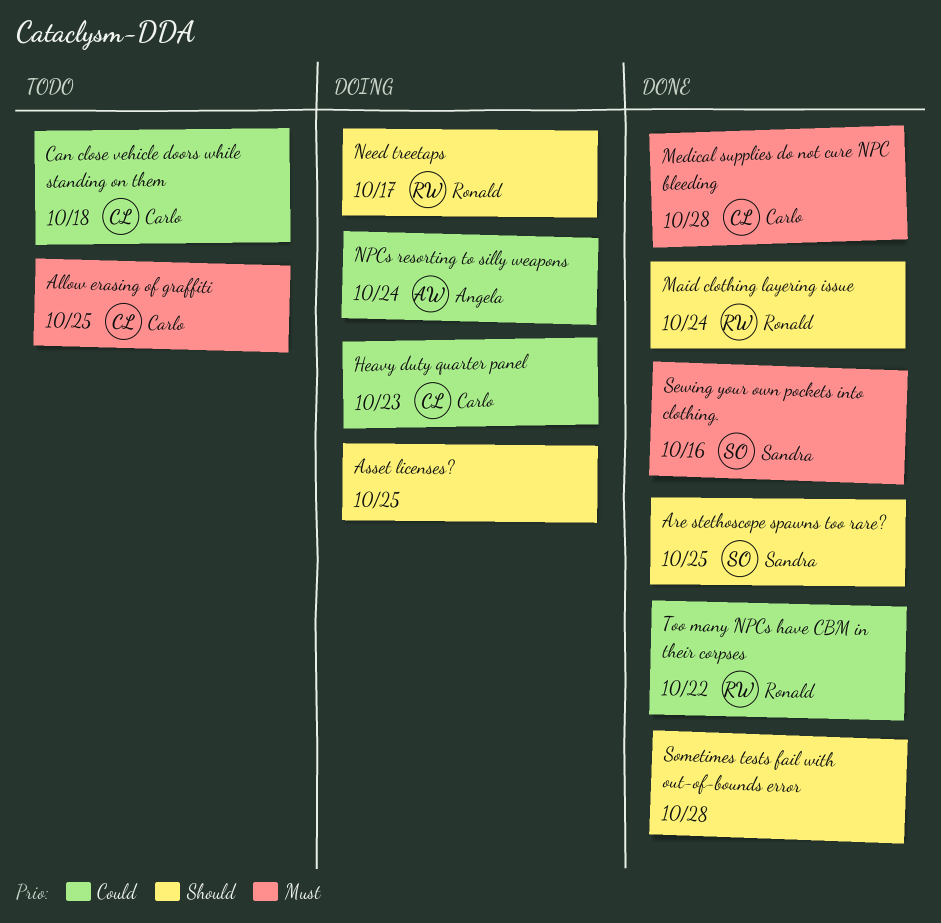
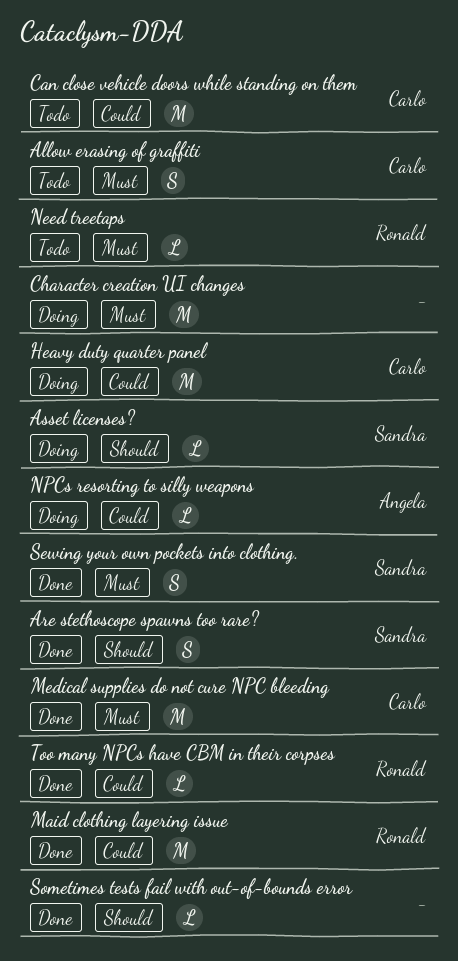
Asset licenses?, owner: none -> Sandra
Character creation UI changes: none -> present
Maid clothing layering issue, priority: Should -> Could
Need treetaps, status: Doing -> Todo
Need treetaps, priority: Should -> Must

